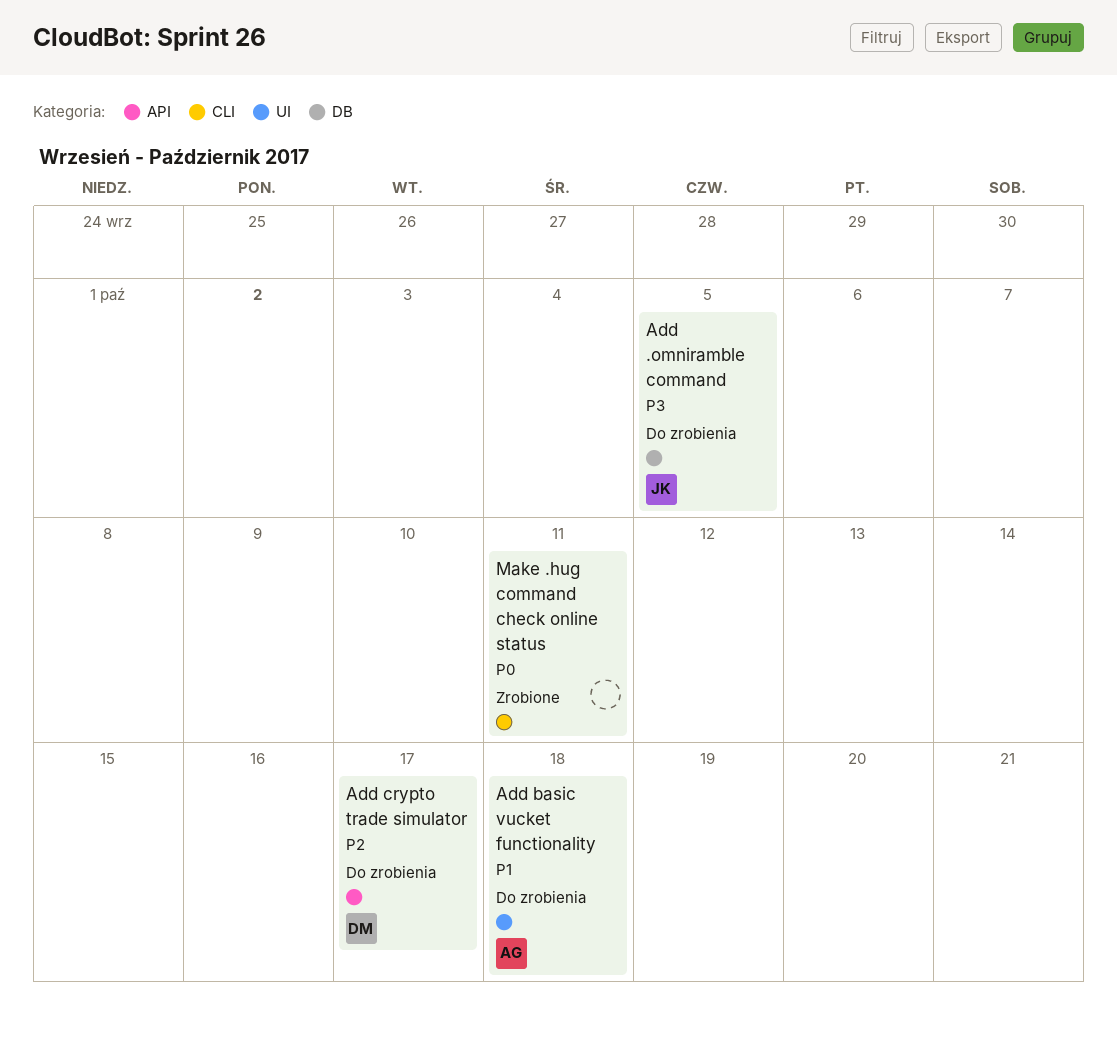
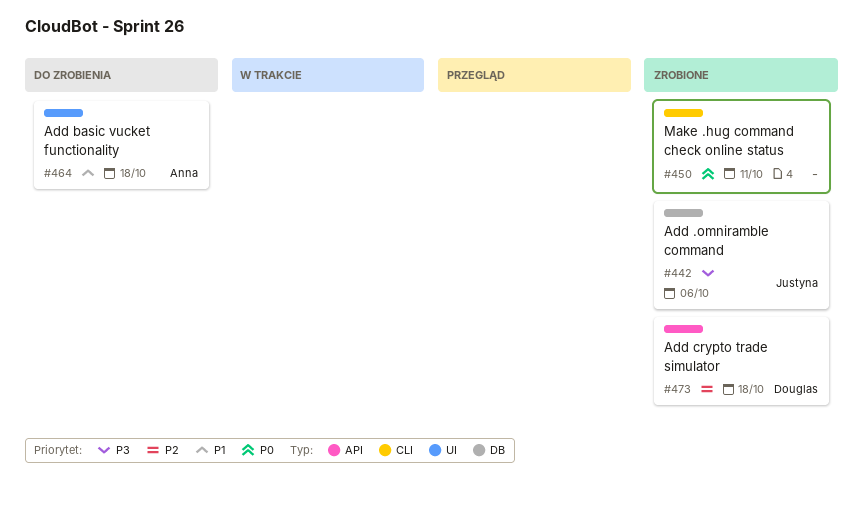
Add .omniramble command, status: Do zrobienia -> Zrobione
Add .omniramble command, due: Oct 5 -> Oct 6
Add crypto trade simulator, status: Do zrobienia -> Zrobione
Add crypto trade simulator, due: Oct 17 -> Oct 18

